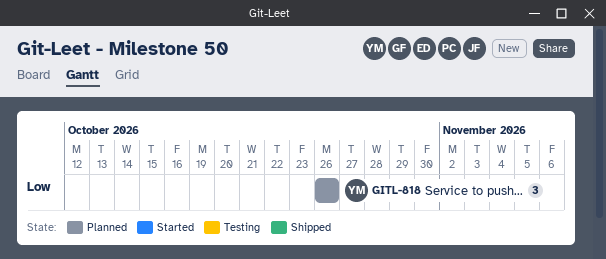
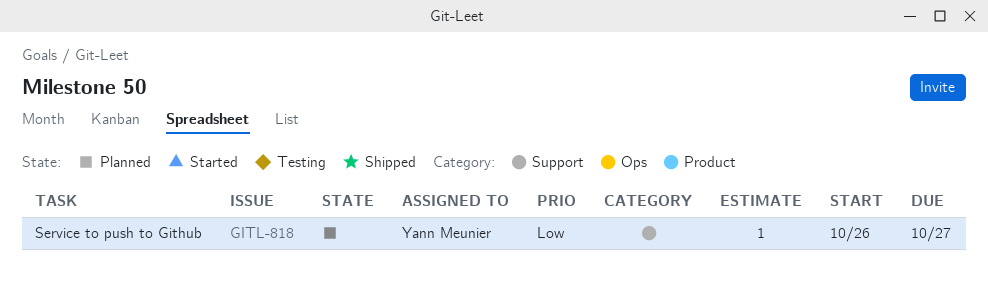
GITL-818, estimate: 3 -> 1
GITL-818, due: Oct 26 -> Oct 27

